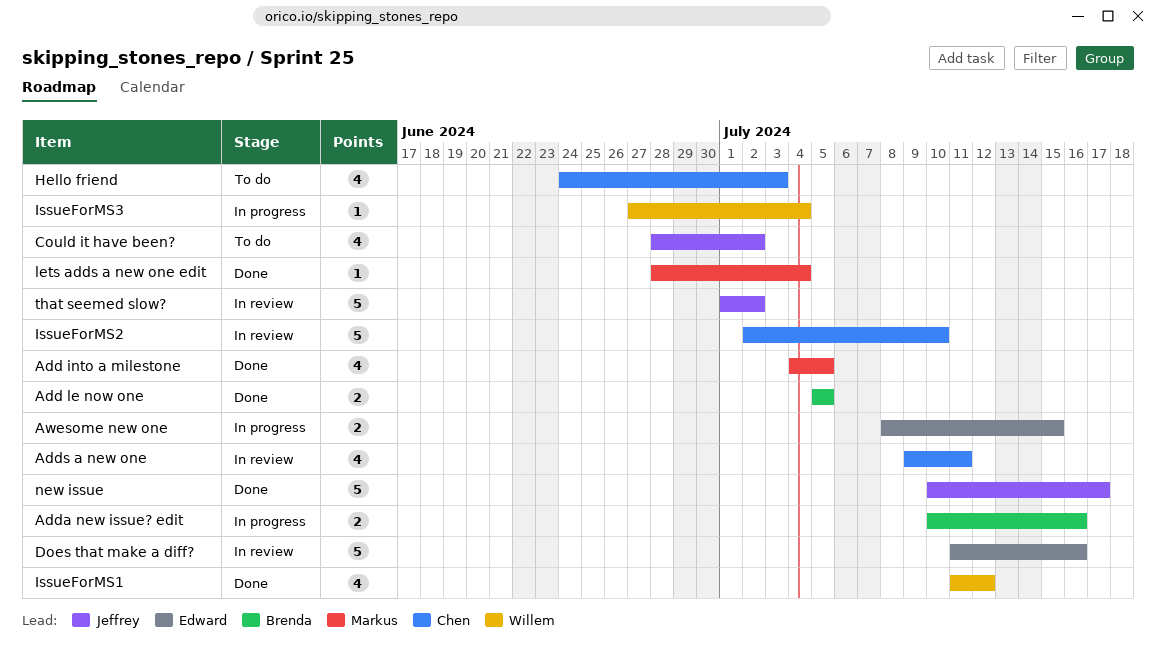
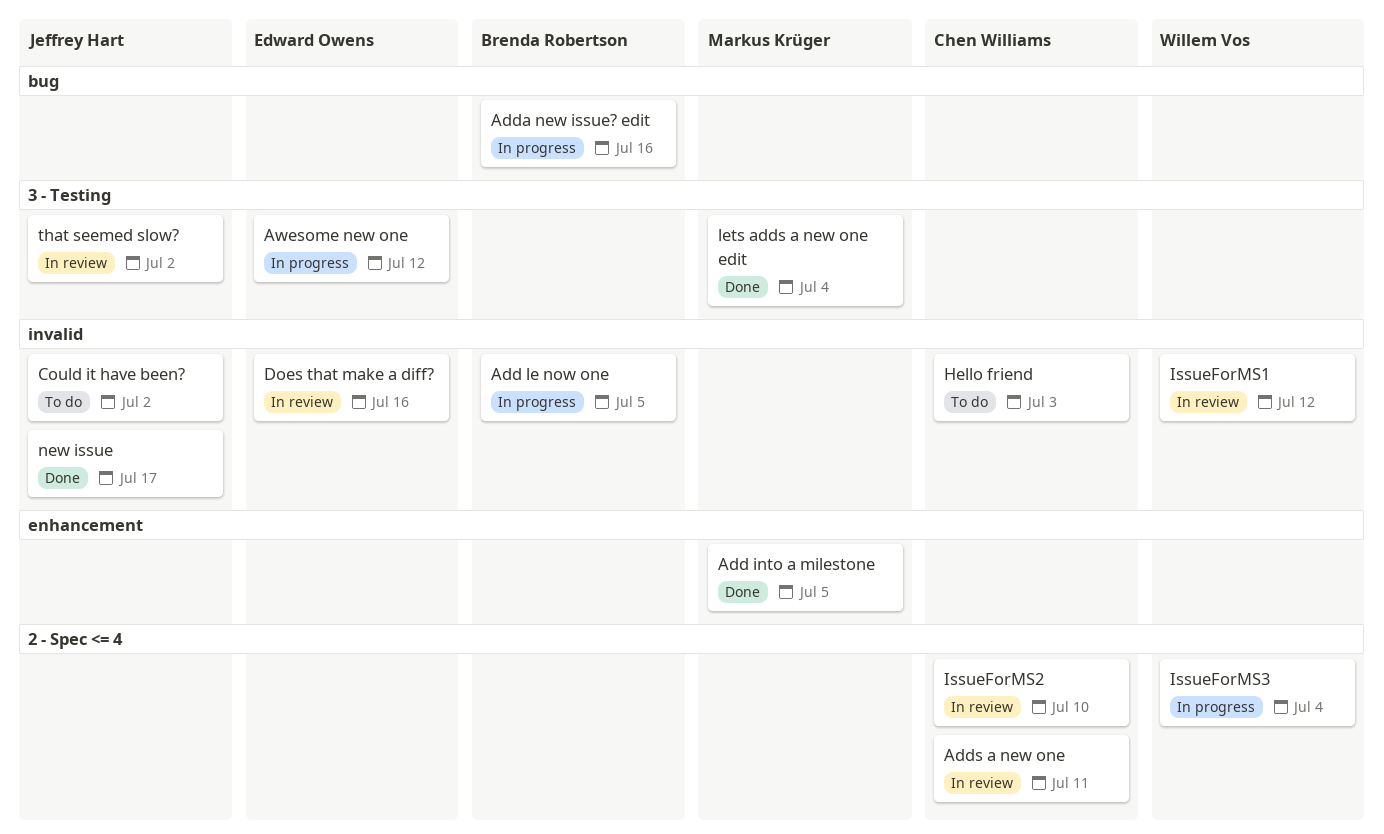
Add le now one, status: Done -> In progress
Awesome new one, due: Jul 15 -> Jul 12
IssueForMS1, status: Done -> In review

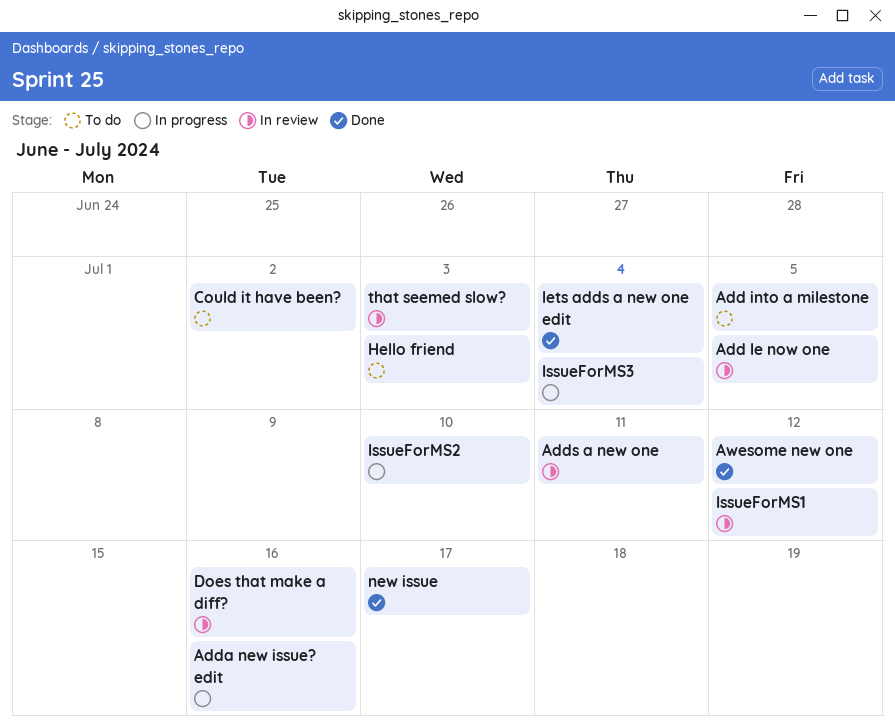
Add into a milestone, status: Done -> To do
Add le now one, status: In progress -> In review
Awesome new one, status: In progress -> Done
IssueForMS2, status: In review -> In progress
that seemed slow?, due: Jul 2 -> Jul 3

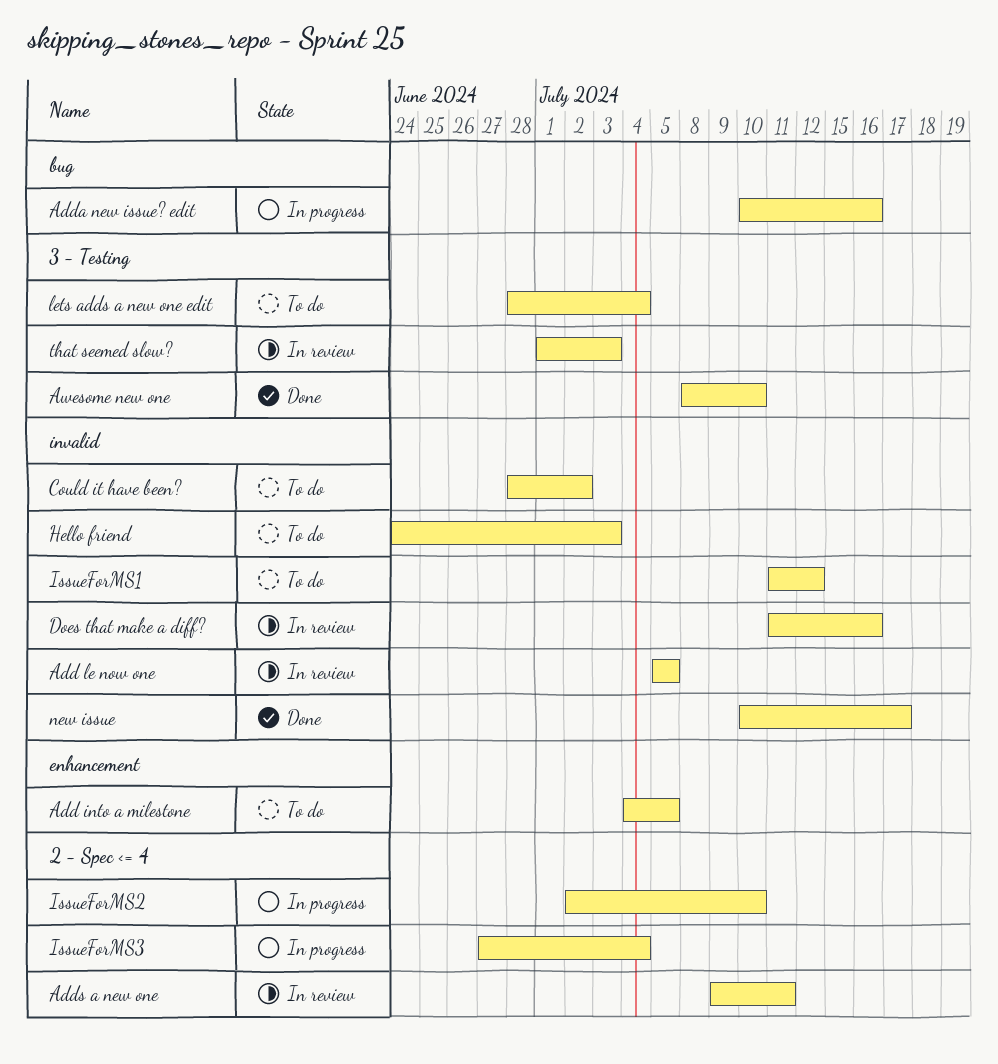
Awesome new one, due: Jul 12 -> Jul 10
IssueForMS1, status: In review -> To do
lets adds a new one edit, status: Done -> To do

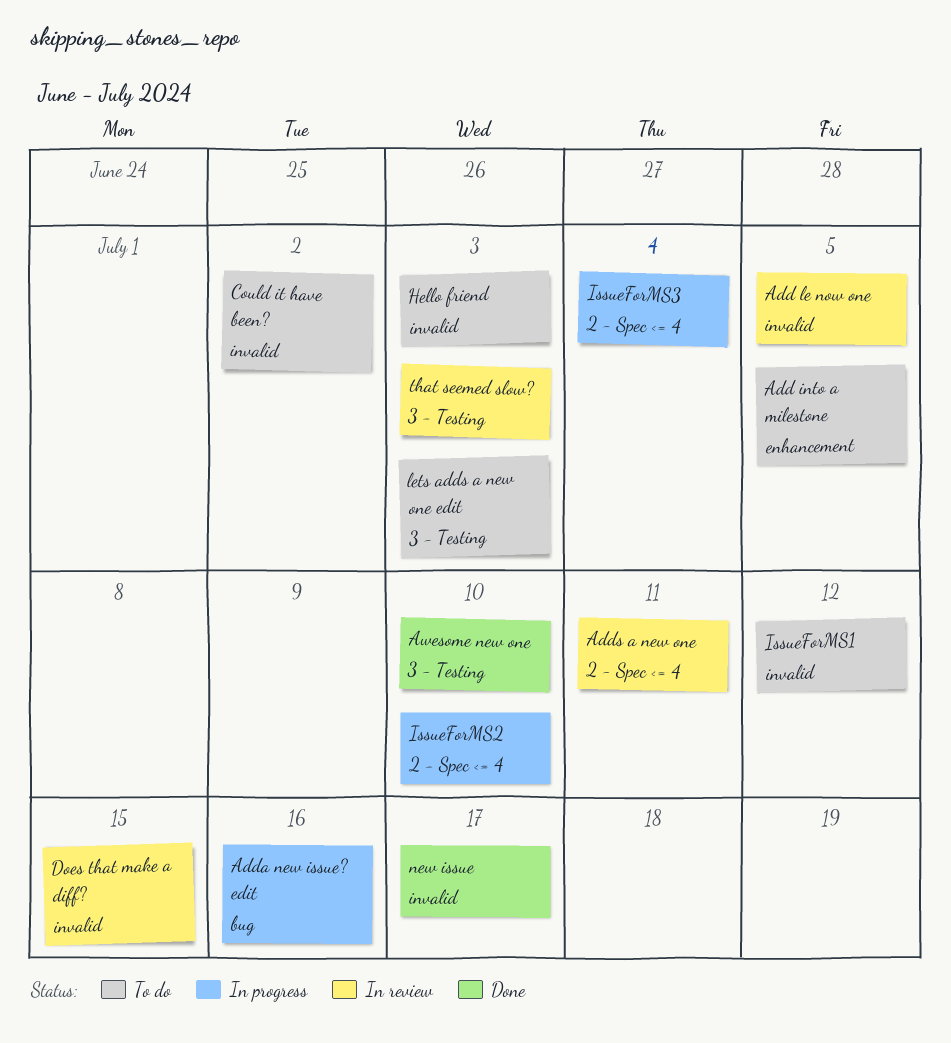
Does that make a diff?, due: Jul 16 -> Jul 15
lets adds a new one edit, due: Jul 4 -> Jul 3

